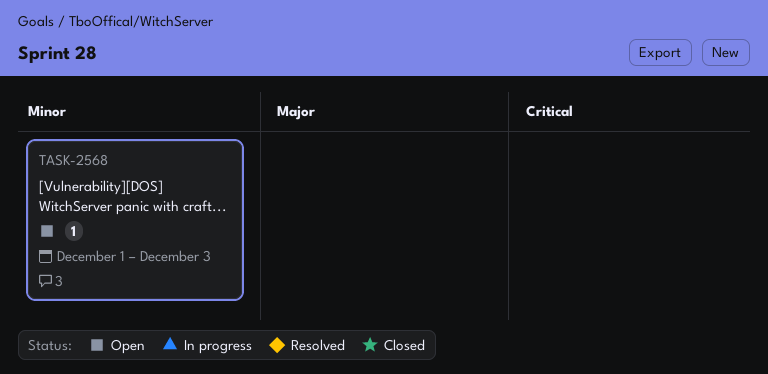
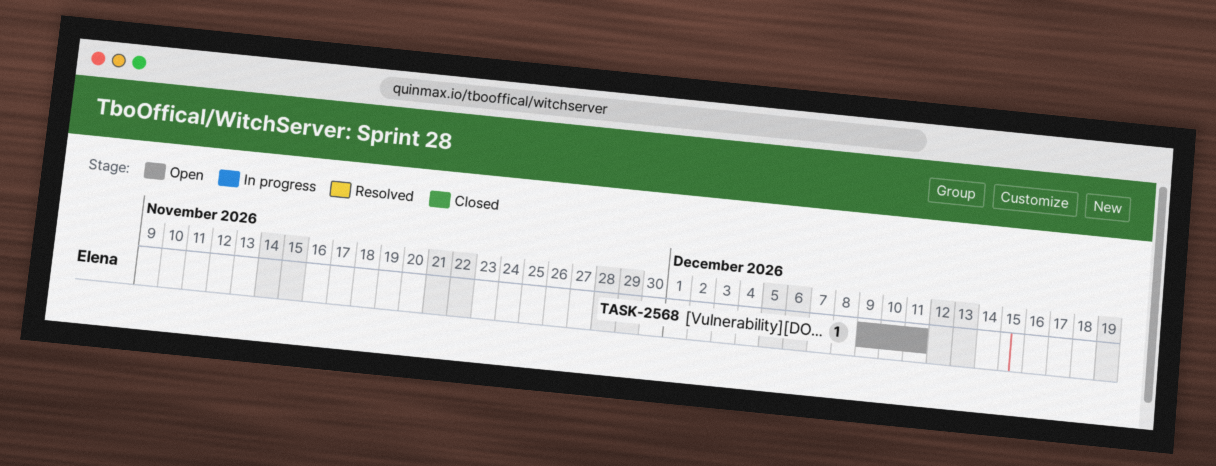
TASK-2568, start: Dec 1 -> Dec 9
TASK-2568, due: Dec 3 -> Dec 11

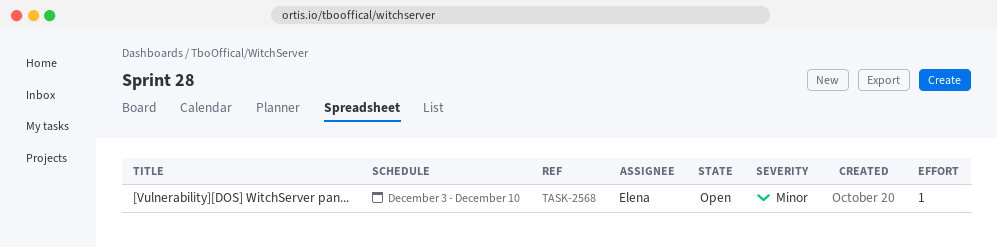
TASK-2568, start: Dec 9 -> Dec 3
TASK-2568, due: Dec 11 -> Dec 10

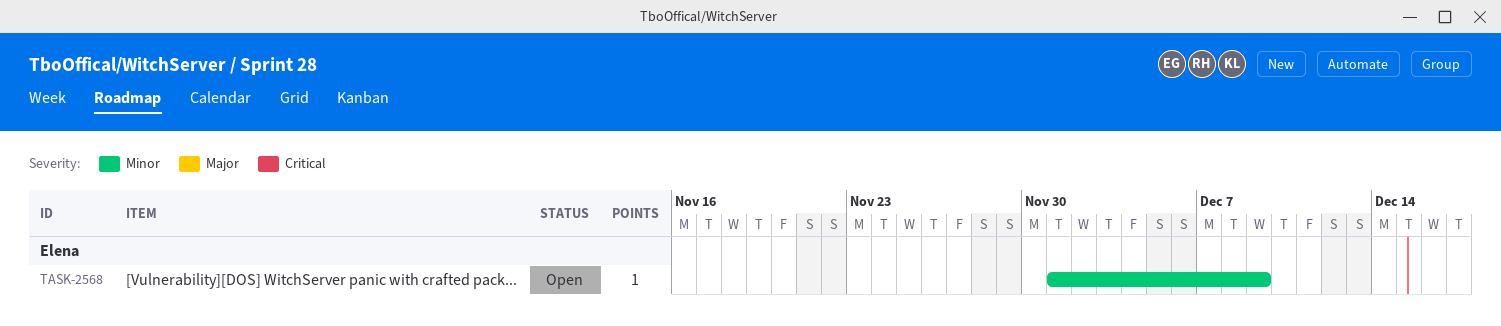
TASK-2568, start: Dec 3 -> Dec 1
TASK-2568, due: Dec 10 -> Dec 9

